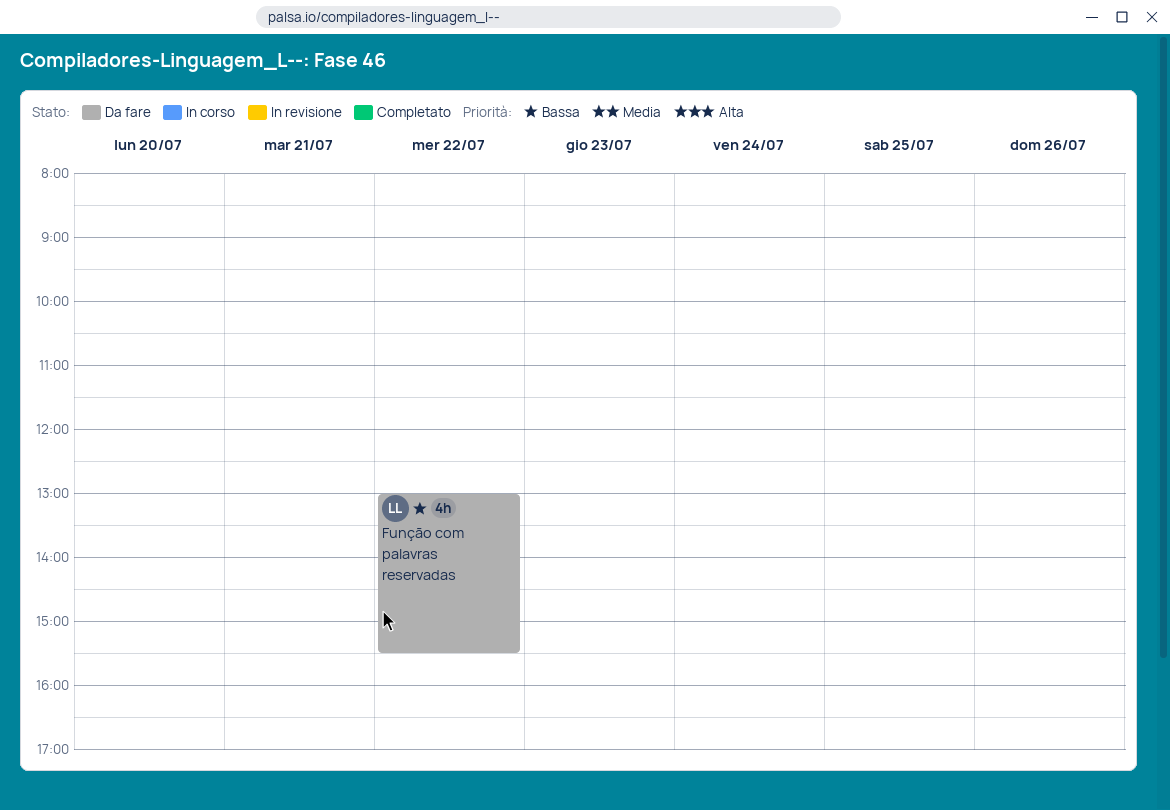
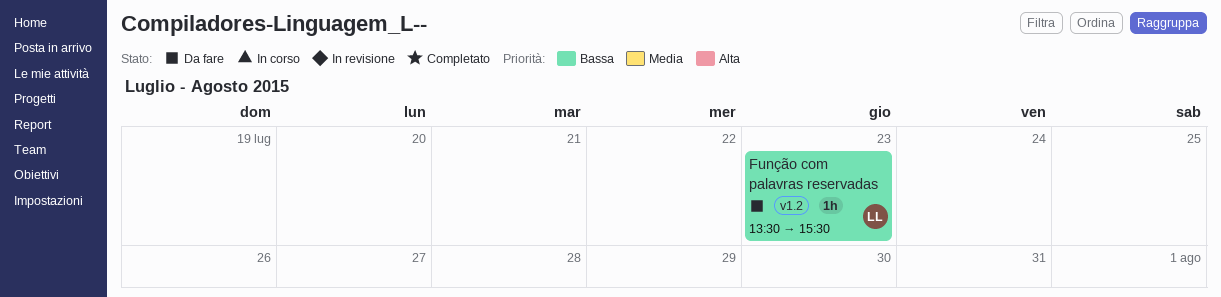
Função com palavras reservadas, estimate: 4h -> 1h
Função com palavras reservadas, day: Jul 22 -> Jul 23
Função com palavras reservadas, begins: 13:00 -> 13:30

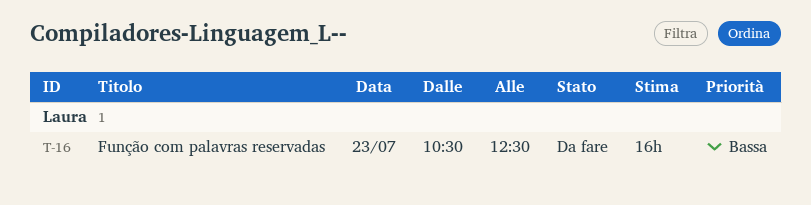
Função com palavras reservadas, estimate: 1h -> 16h
Função com palavras reservadas, begins: 13:30 -> 10:30
Função com palavras reservadas, ends: 15:30 -> 12:30

